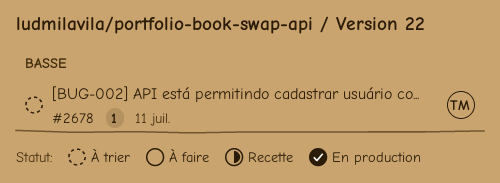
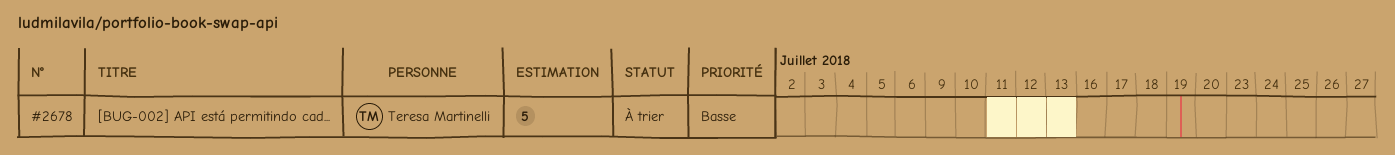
#2678, estimate: 1 -> 5
#2678, due: Jul 11 -> Jul 13

